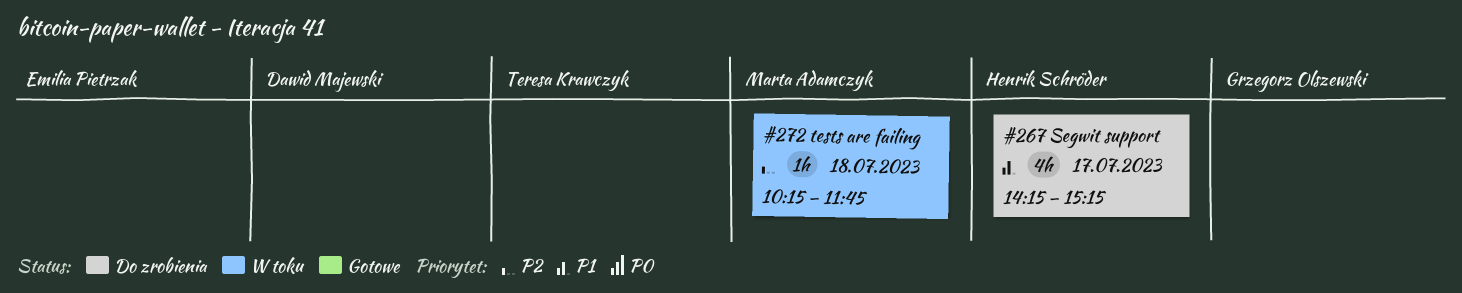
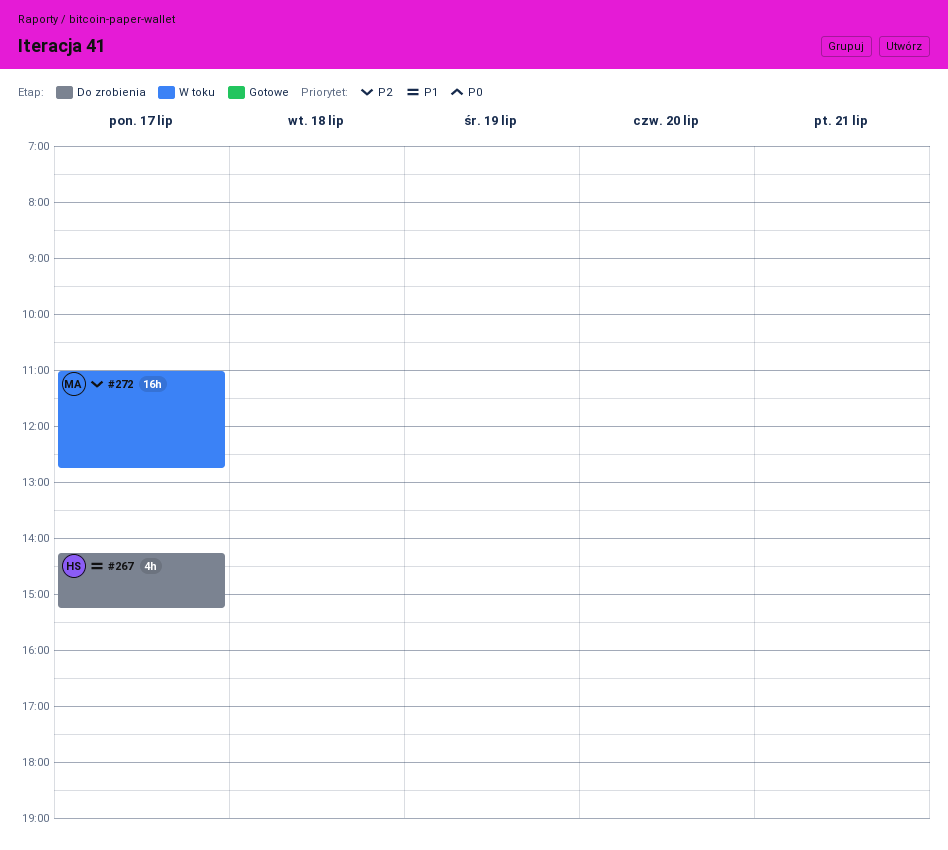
#272, estimate: 1h -> 16h
#272, day: Jul 18 -> Jul 17
#272, begins: 10:15 -> 11:00
#272, ends: 11:45 -> 12:45

